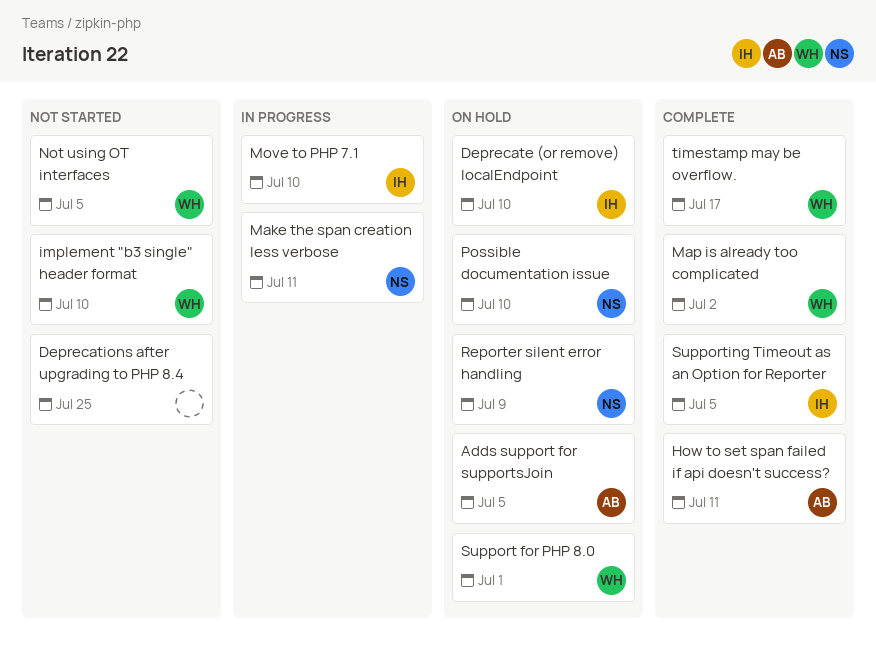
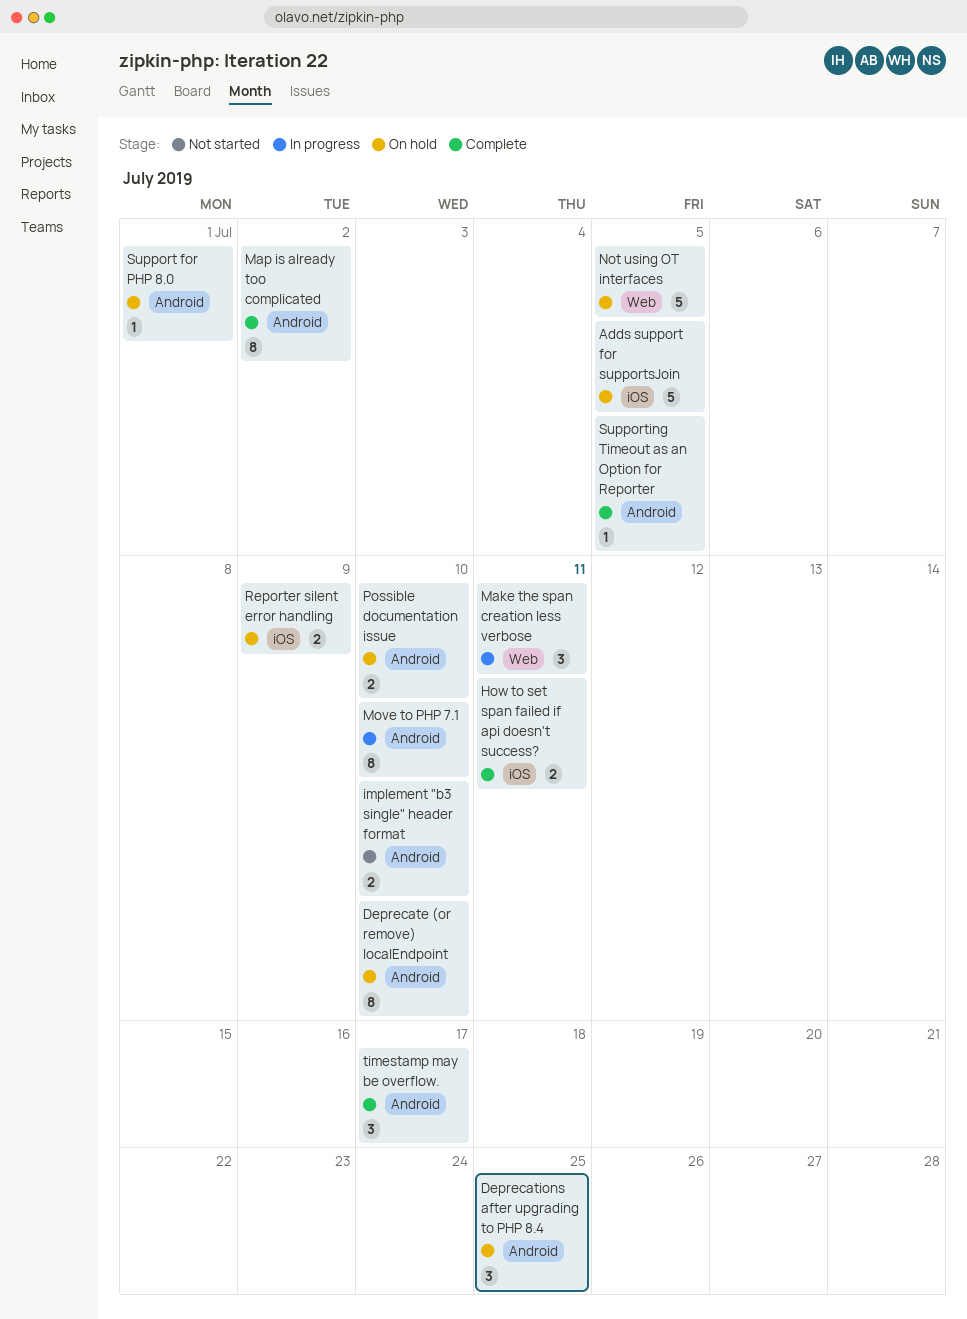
Deprecations after upgrading to PHP 8.4, status: Not started -> On hold
Not using OT interfaces, status: Not started -> On hold

